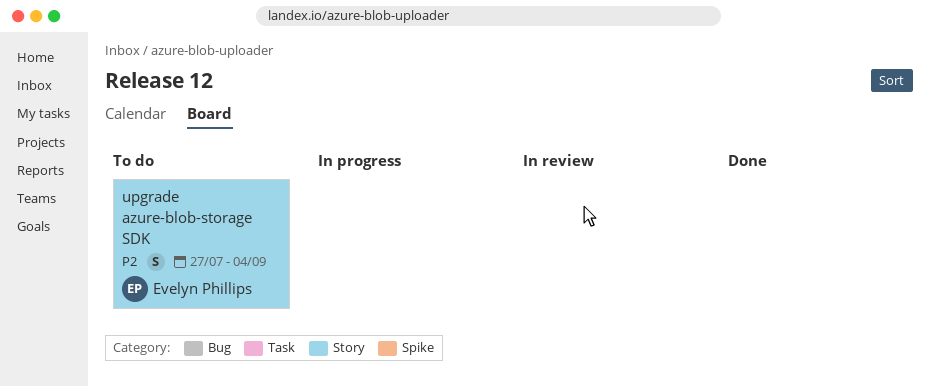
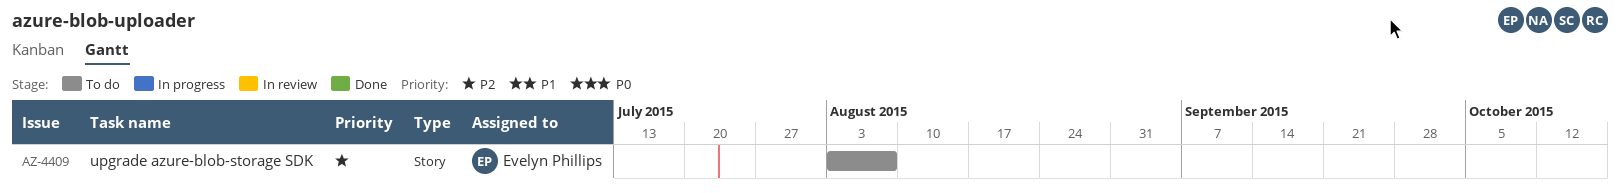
upgrade azure-blob-storage SDK, start: Jul 27 -> Aug 3
upgrade azure-blob-storage SDK, due: Sep 4 -> Aug 7

